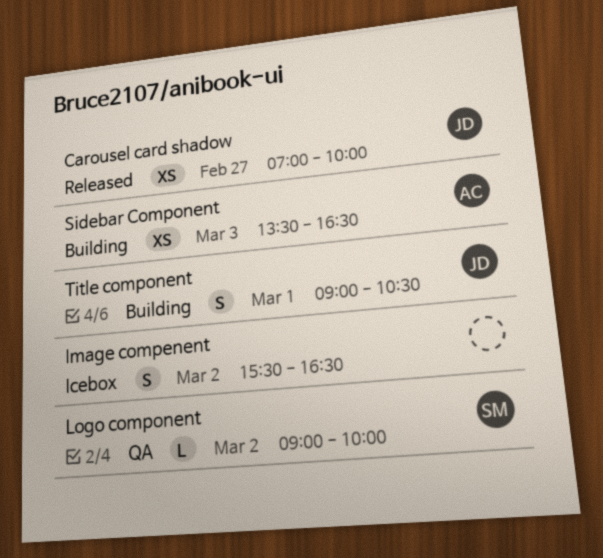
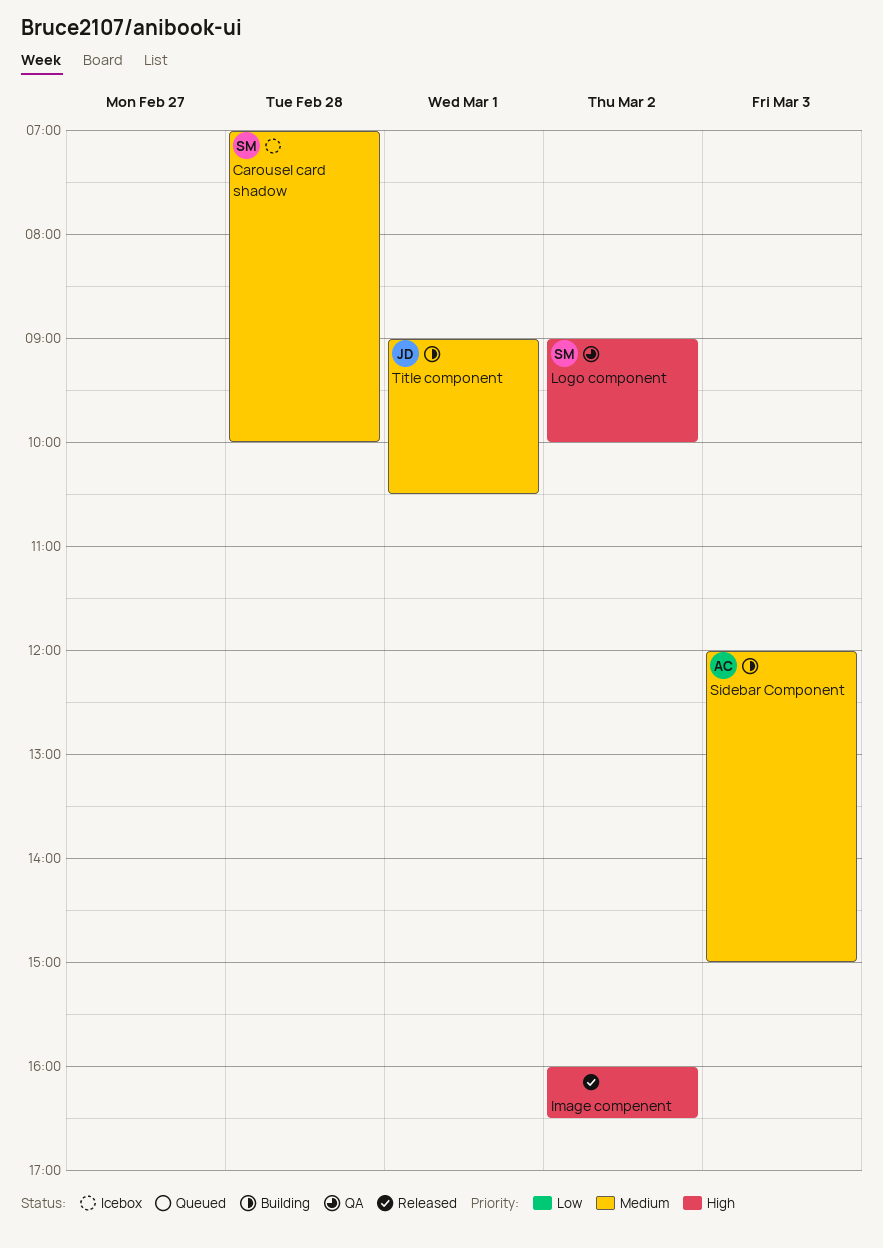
Carousel card shadow, status: Released -> Icebox
Carousel card shadow, owner: JD -> SM
Carousel card shadow, day: Feb 27 -> Feb 28
Image compenent, status: Icebox -> Released
Image compenent, begins: 15:30 -> 16:00
Sidebar Component, begins: 13:30 -> 12:00
Sidebar Component, ends: 16:30 -> 15:00

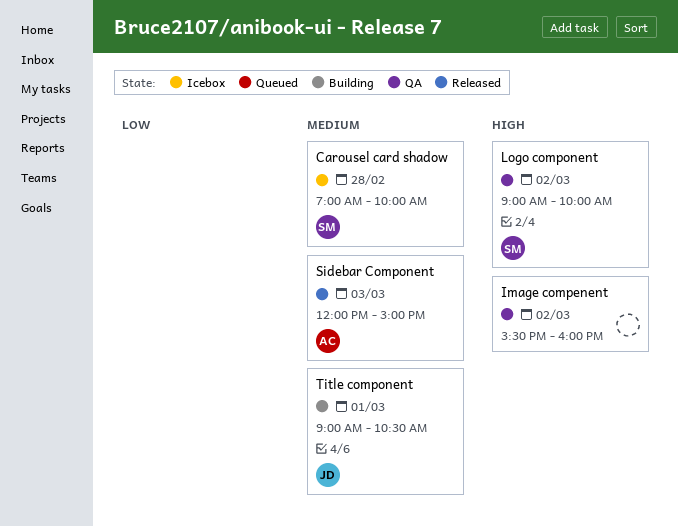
Image compenent, status: Released -> QA
Image compenent, begins: 16:00 -> 15:30
Image compenent, ends: 16:30 -> 16:00
Sidebar Component, status: Building -> Released

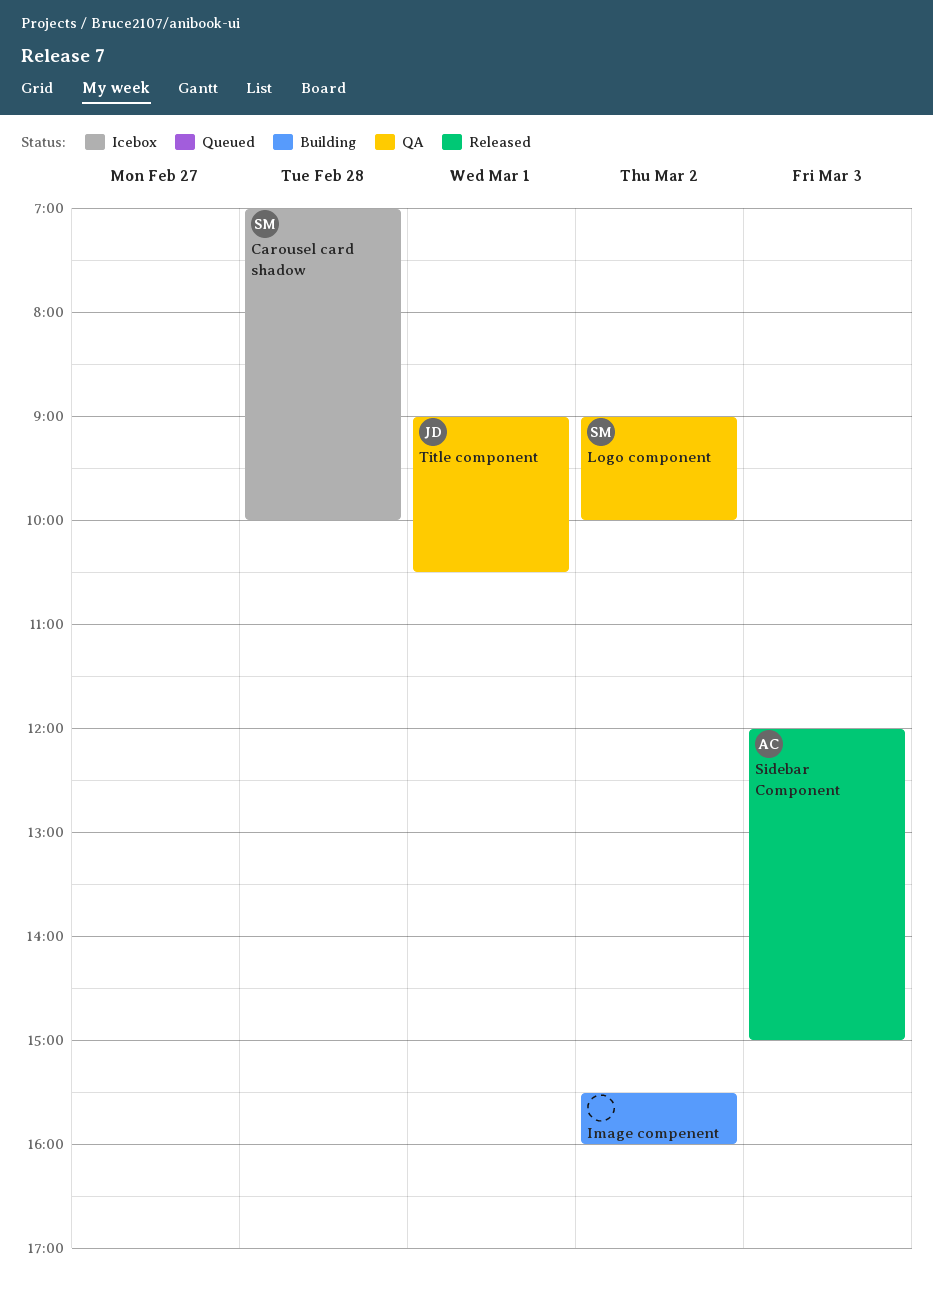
Image compenent, status: QA -> Building
Title component, status: Building -> QA

